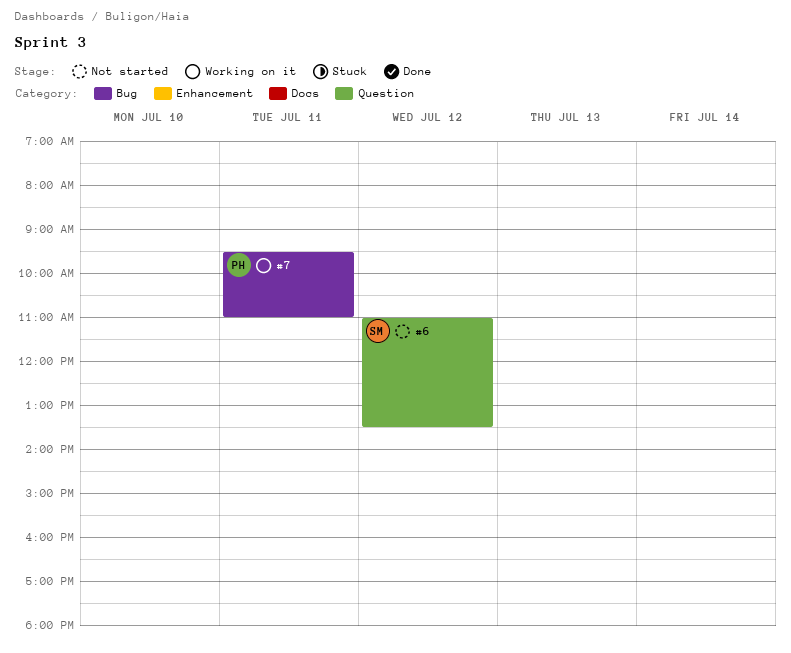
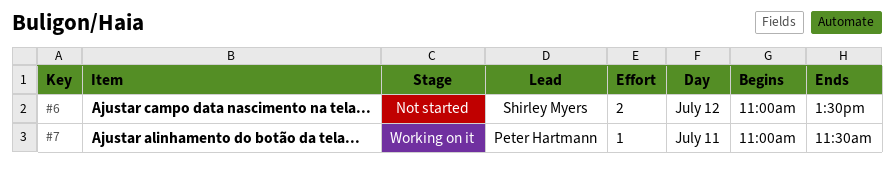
#7, begins: 09:30 -> 11:00
#7, ends: 11:00 -> 11:30

